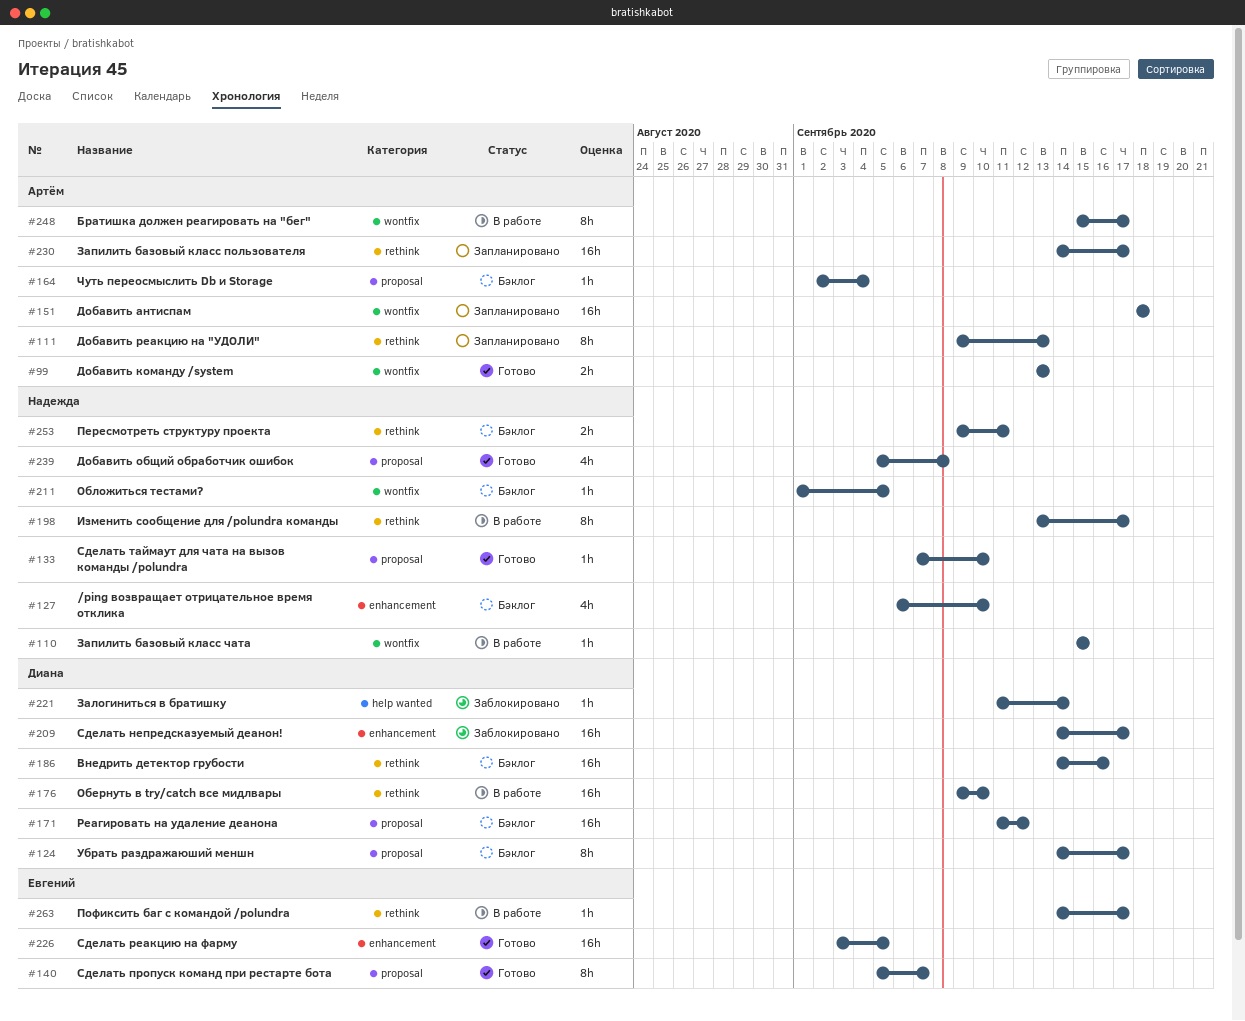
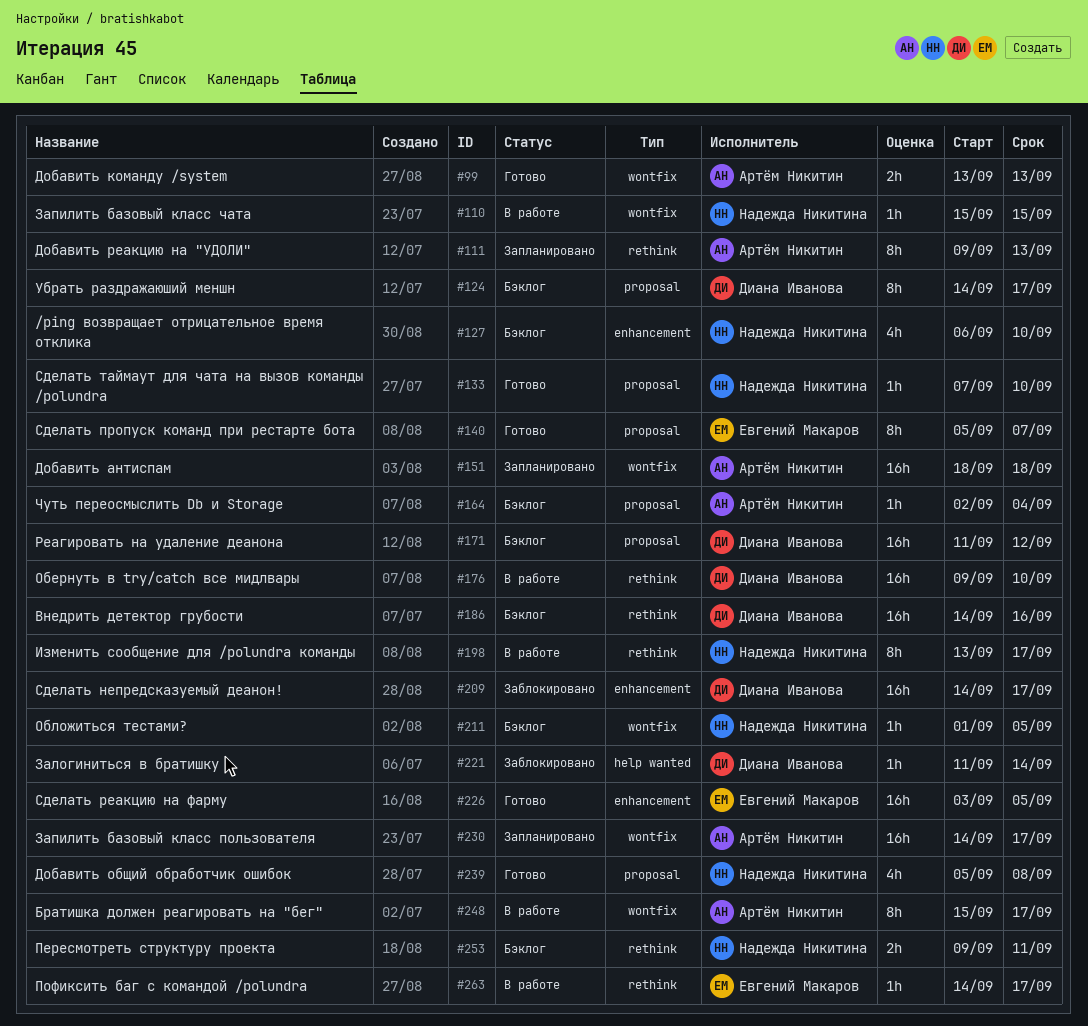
#230, label: rethink -> wontfix

